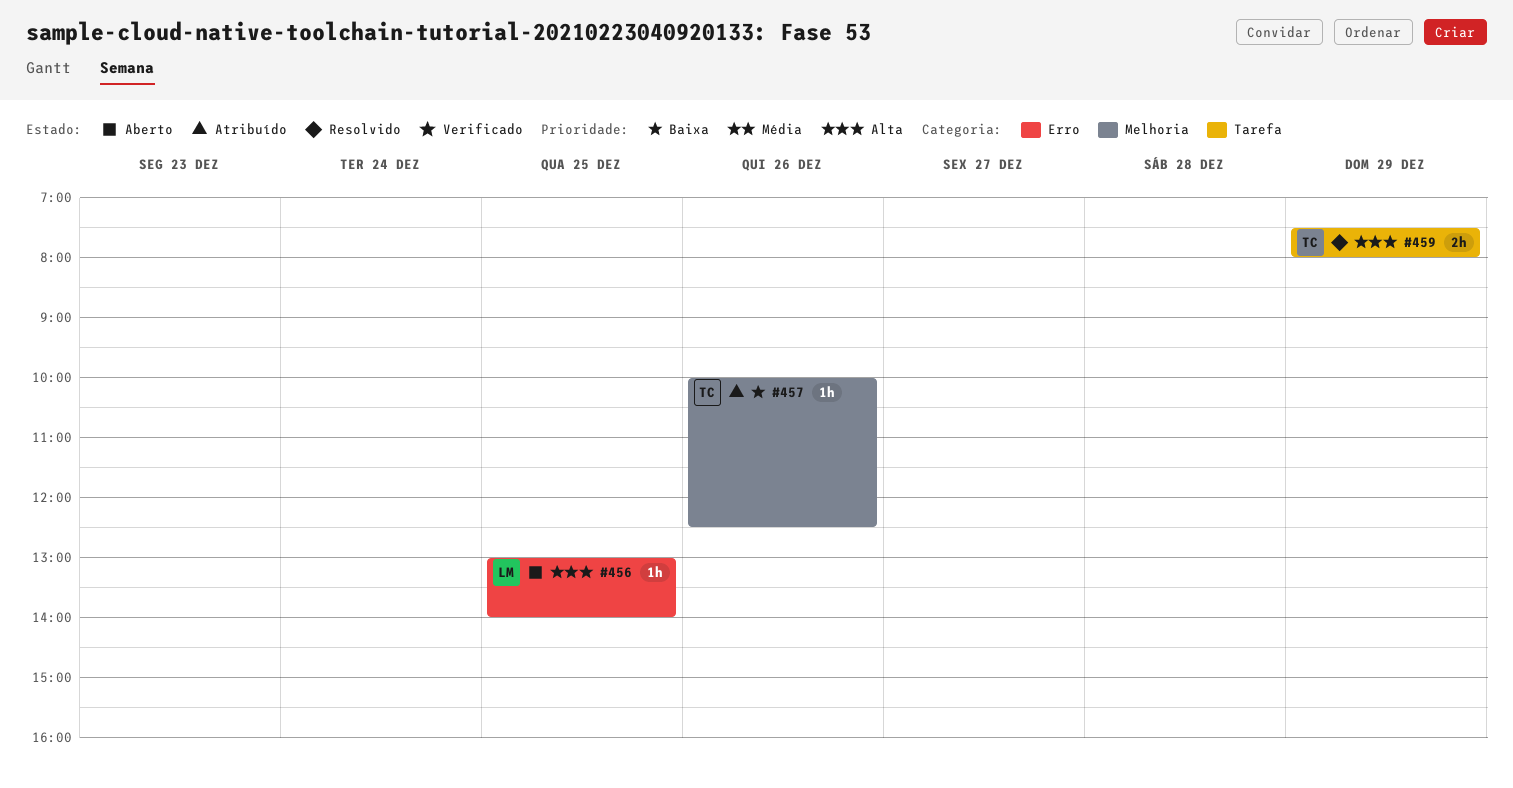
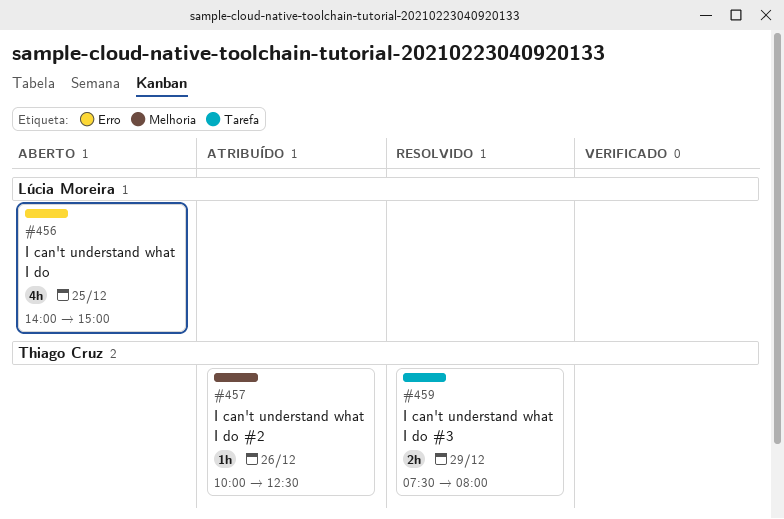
#456, estimate: 1h -> 4h
#456, begins: 13:00 -> 14:00
#456, ends: 14:00 -> 15:00

